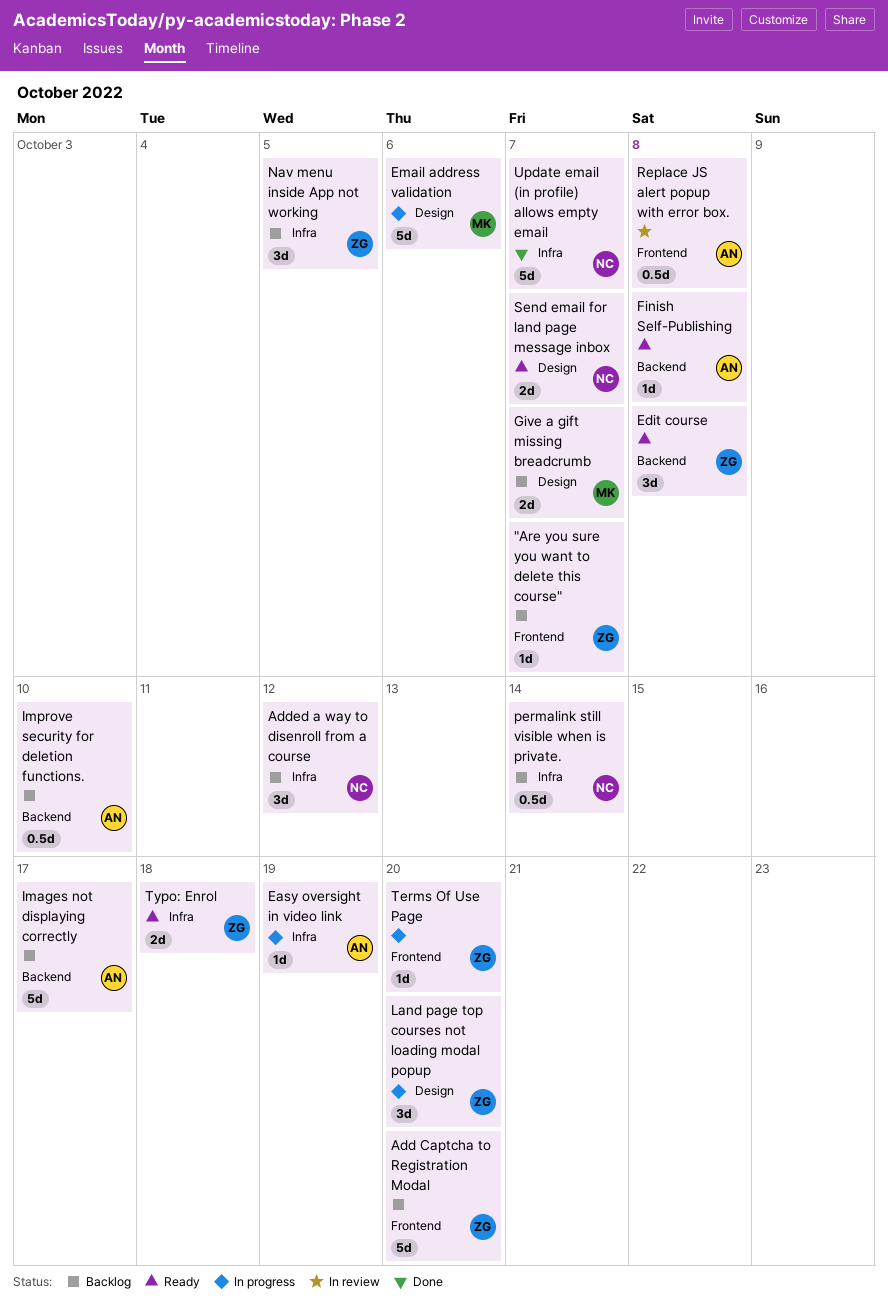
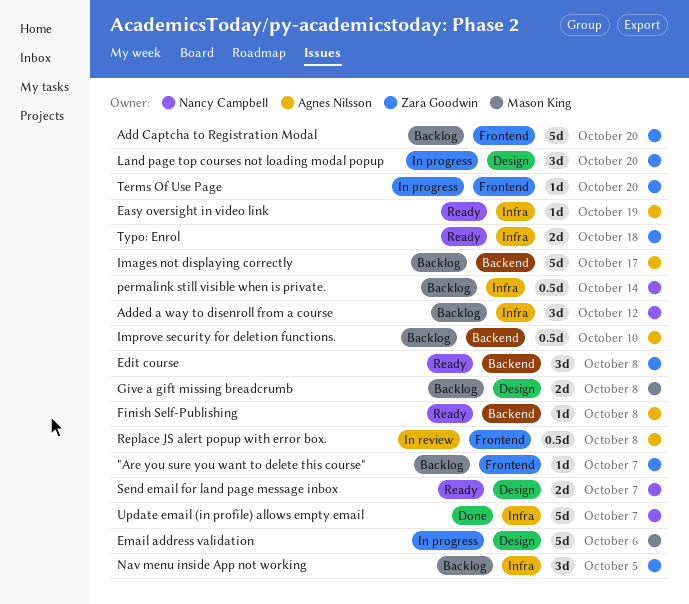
Easy oversight in video link, status: In progress -> Ready
Give a gift missing breadcrumb, due: Oct 7 -> Oct 8

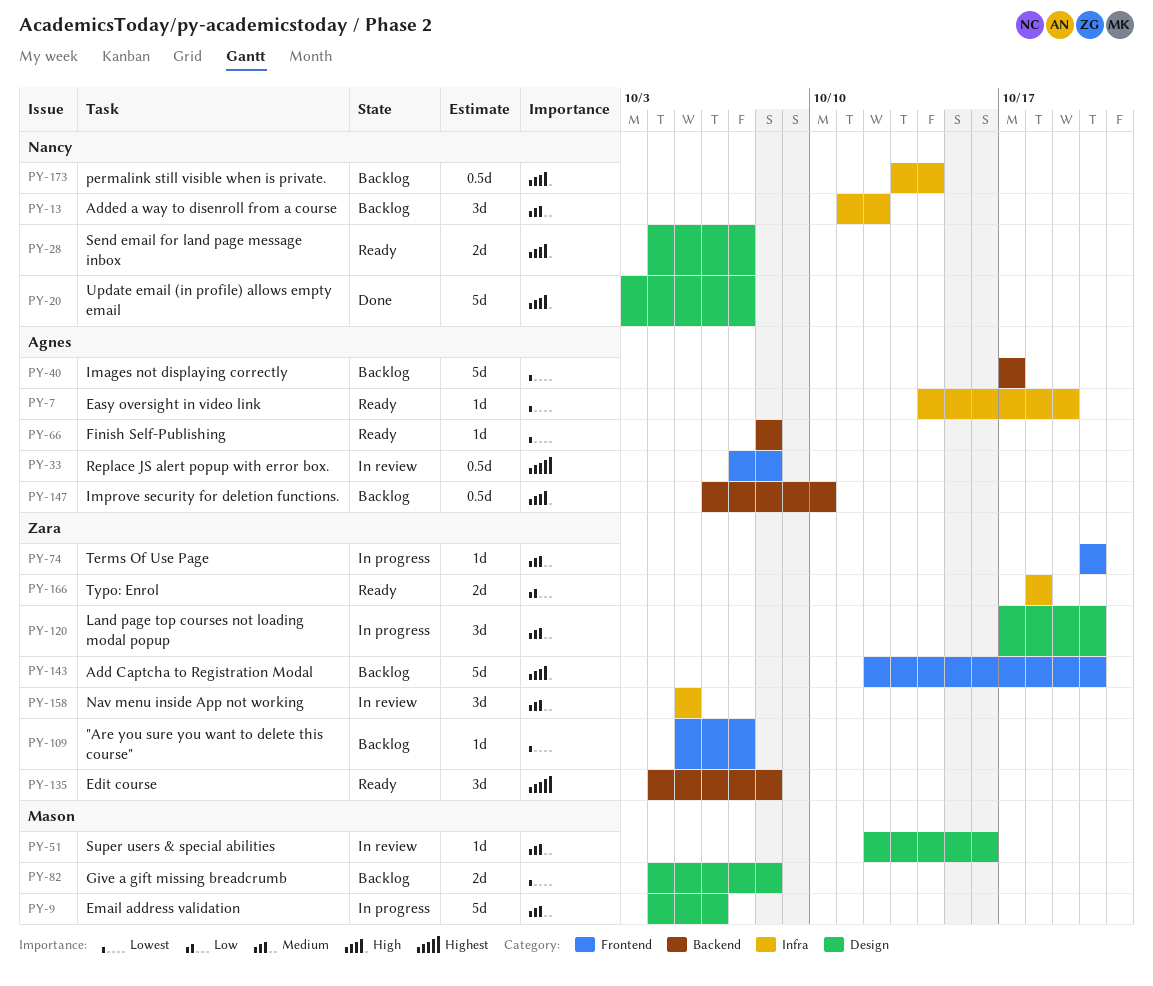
Nav menu inside App not working, status: Backlog -> In review
Super users & special abilities: none -> present
Update email (in profile) allows empty email, label: Infra -> Design

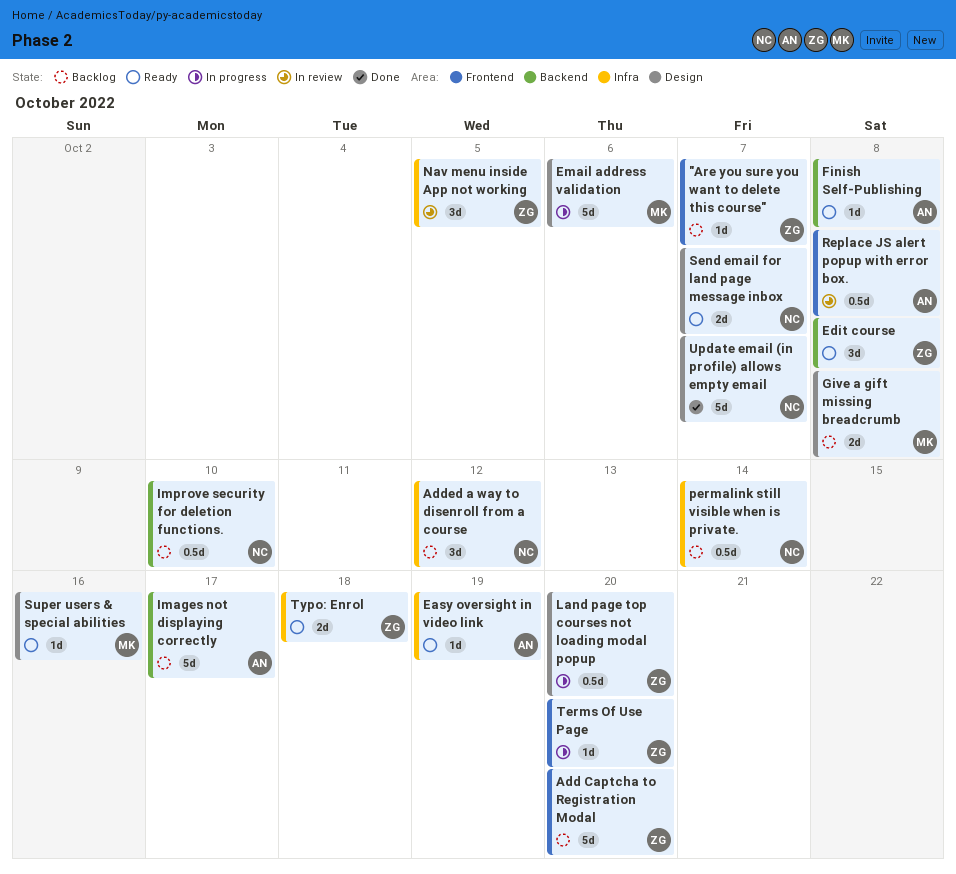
Improve security for deletion functions., owner: Agnes -> Nancy
Land page top courses not loading modal popup, estimate: 3d -> 0.5d
Super users & special abilities, status: In review -> Ready

